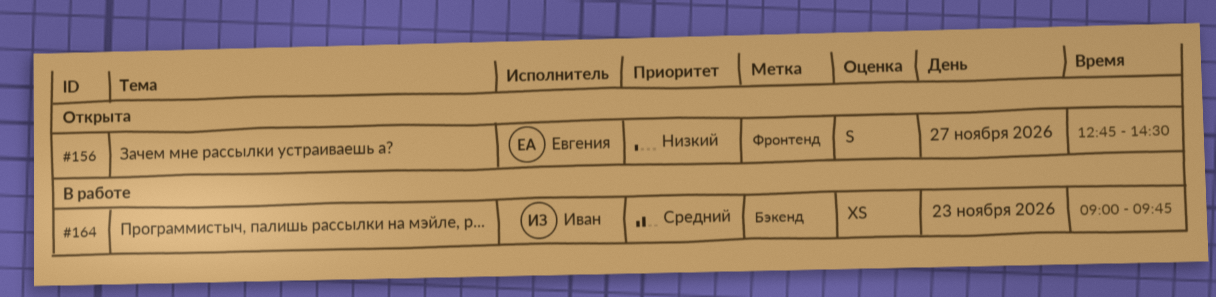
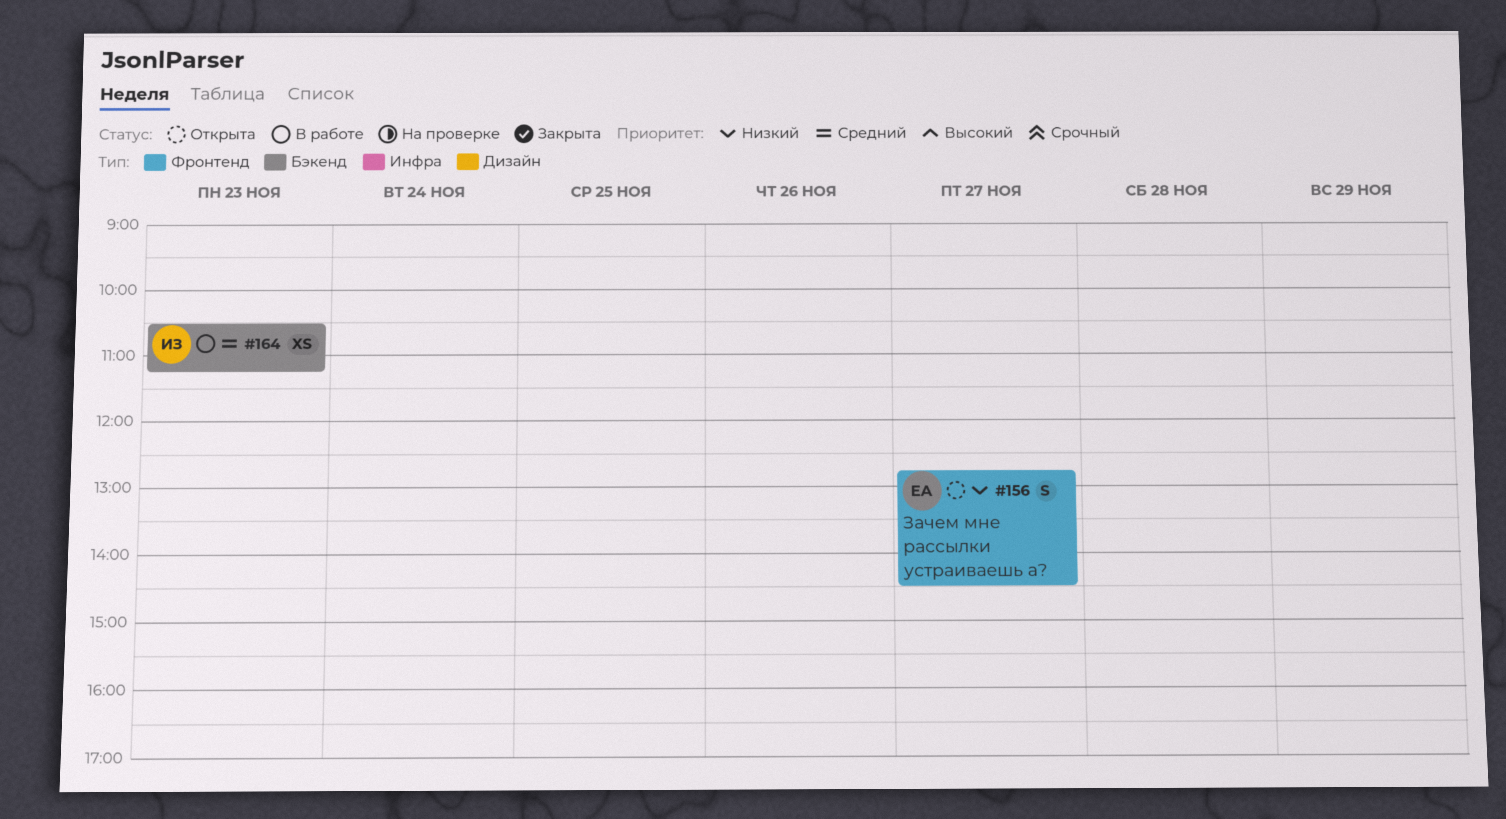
#164, begins: 09:00 -> 10:30
#164, ends: 09:45 -> 11:15

